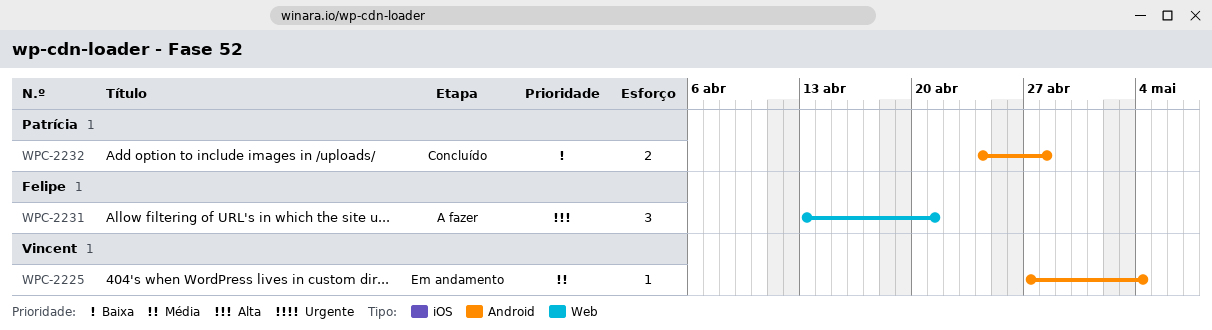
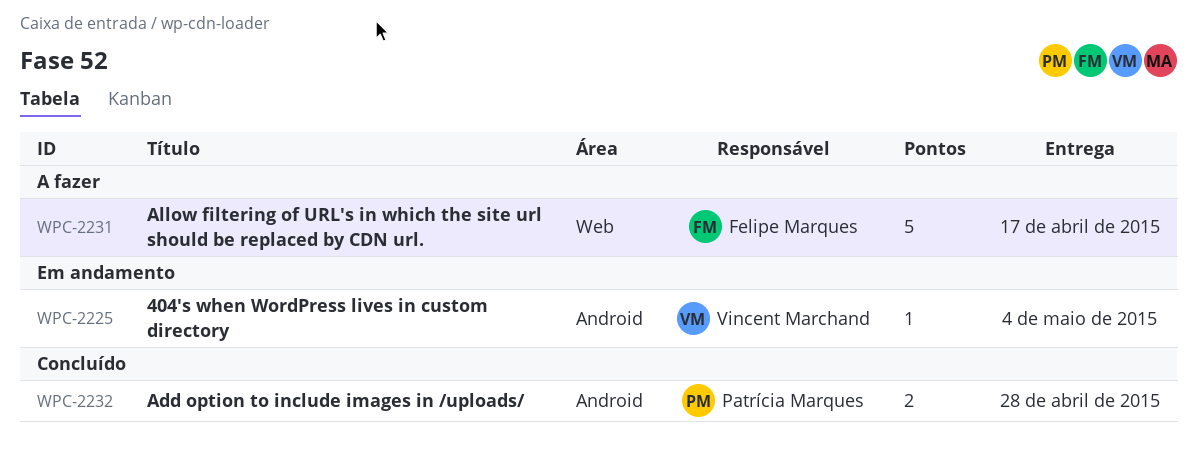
WPC-2231, estimate: 3 -> 5
WPC-2231, due: Apr 21 -> Apr 17

